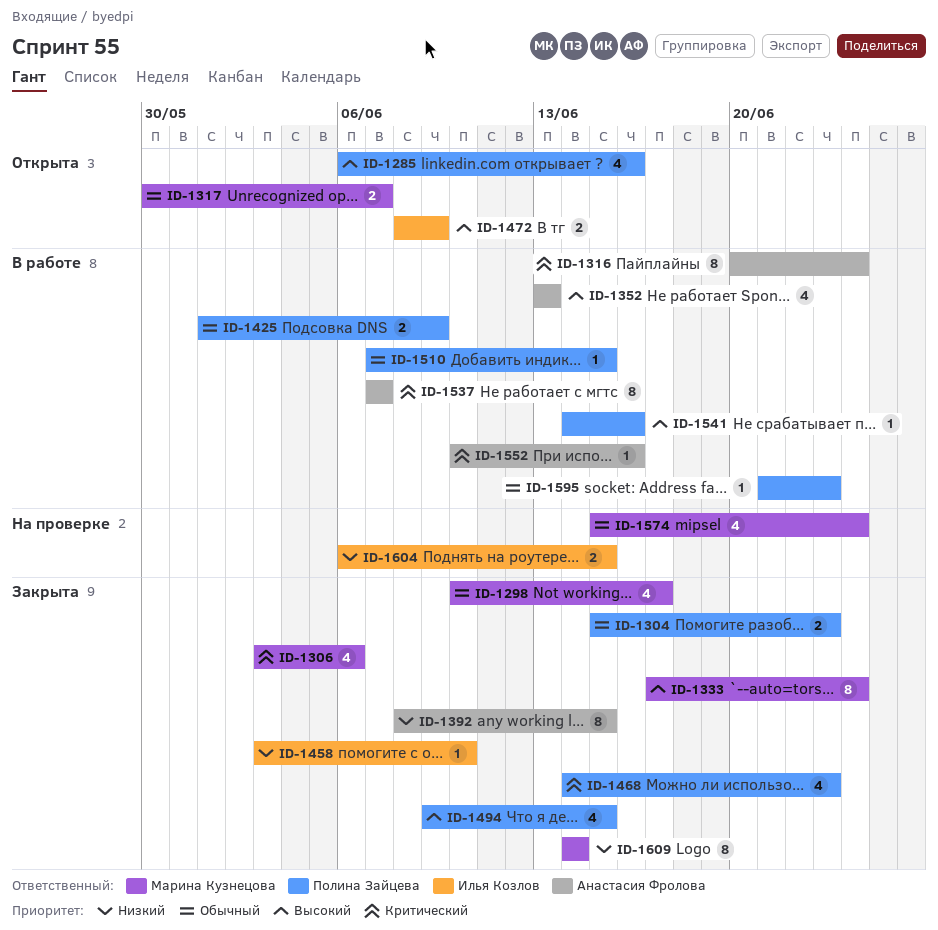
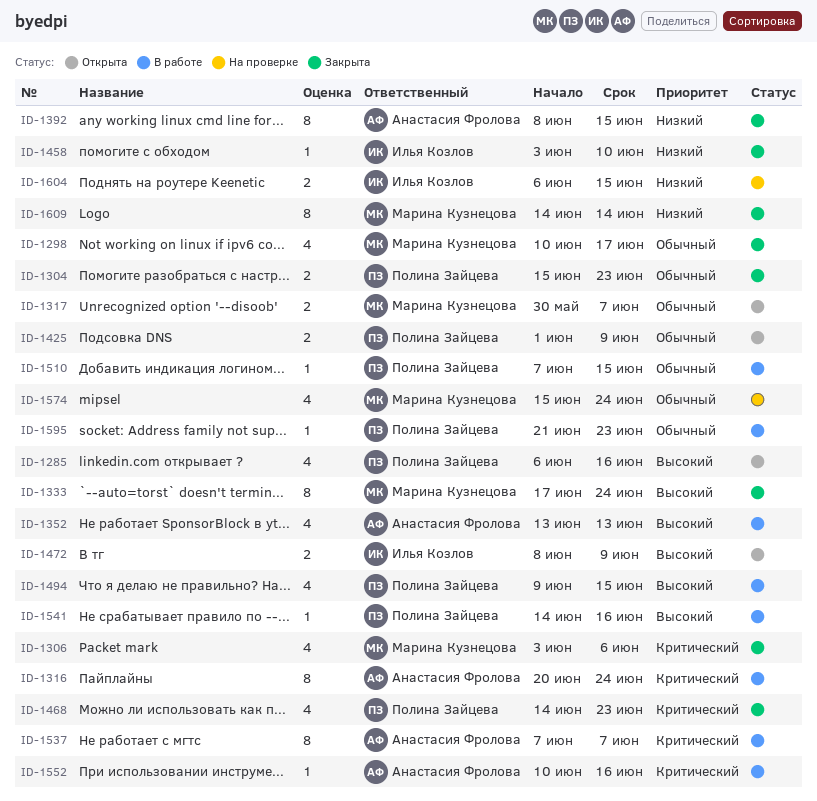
ID-1425, status: В работе -> Открыта
ID-1494, status: Закрыта -> В работе

